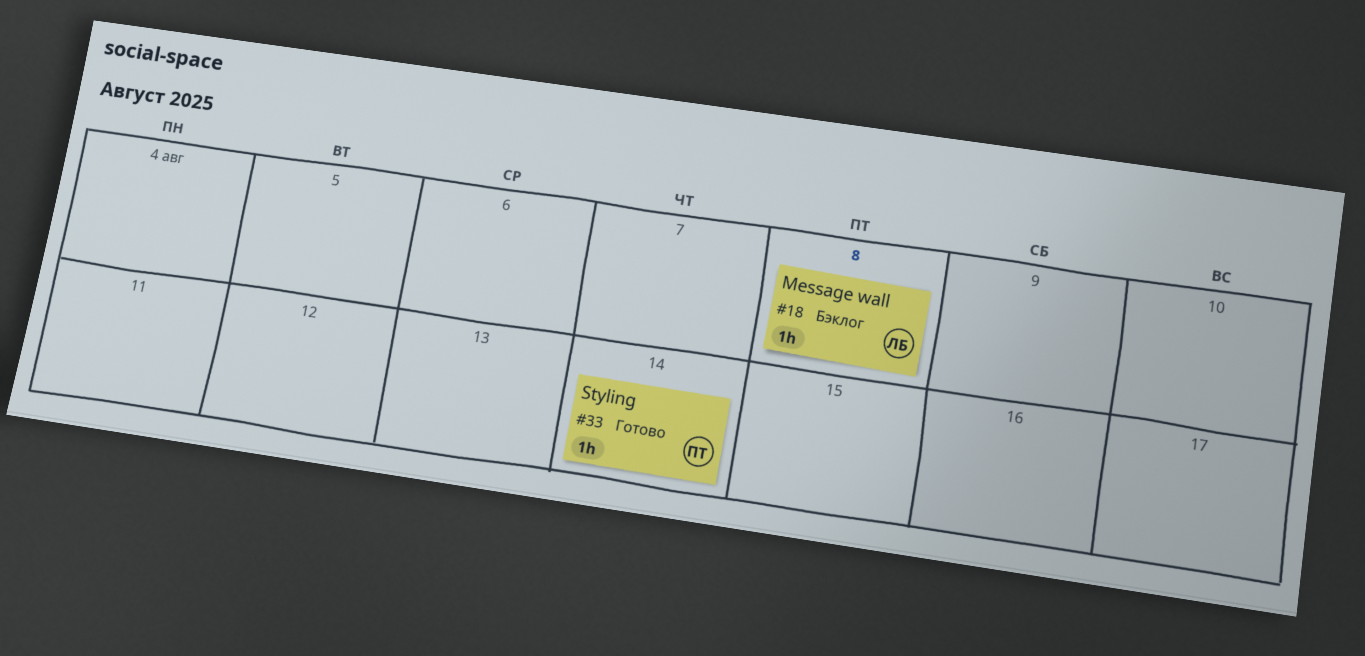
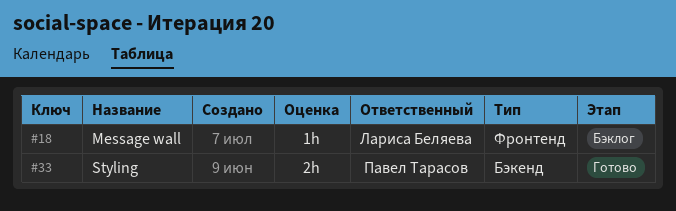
#33, estimate: 1h -> 2h

